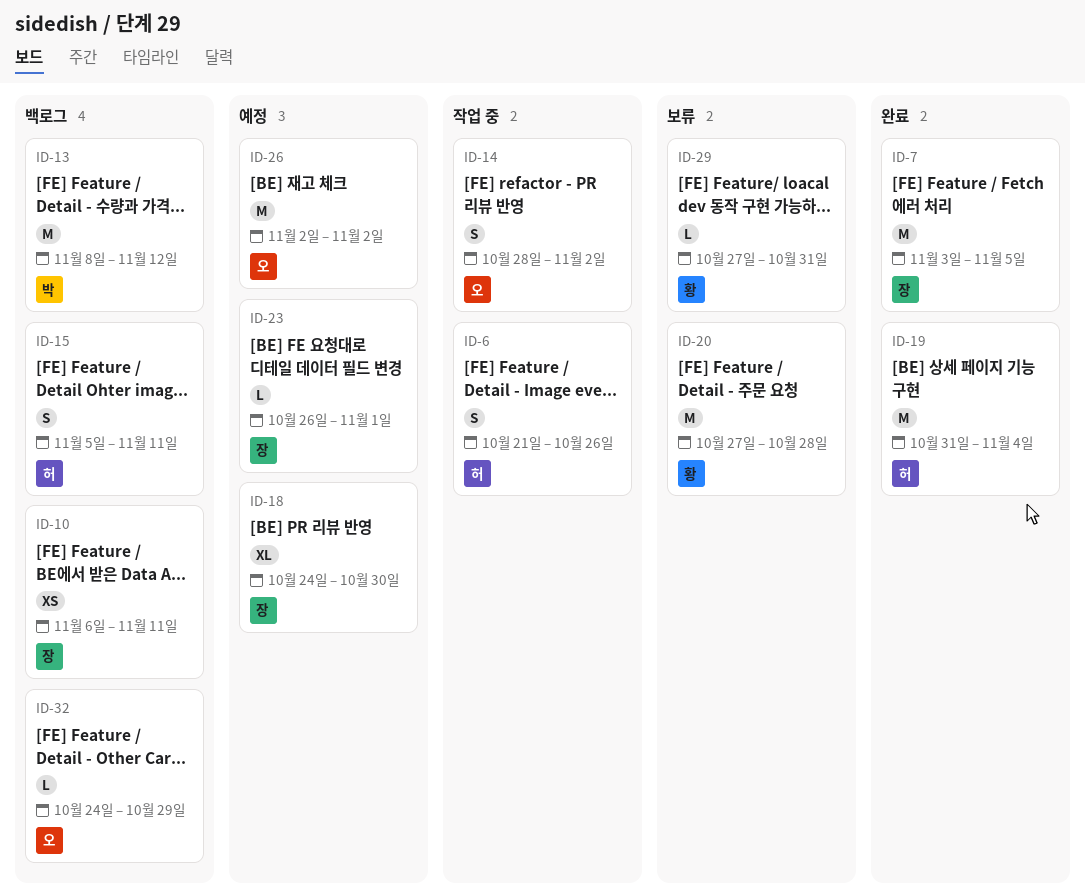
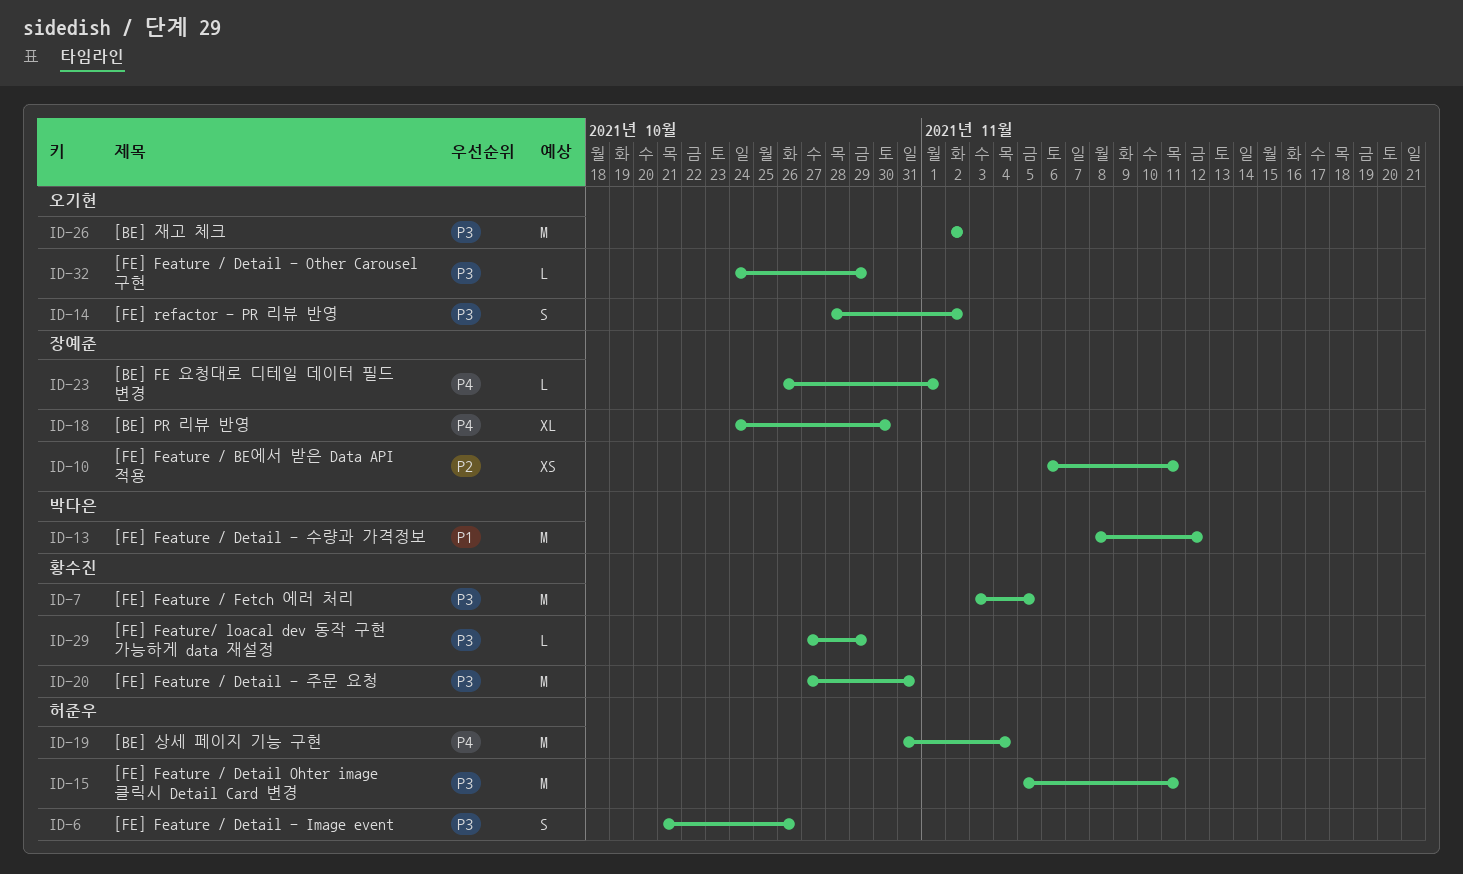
ID-7, owner: 장예준 -> 황수진
ID-15, estimate: S -> M
ID-20, due: Oct 28 -> Oct 31
ID-29, due: Oct 31 -> Oct 29

